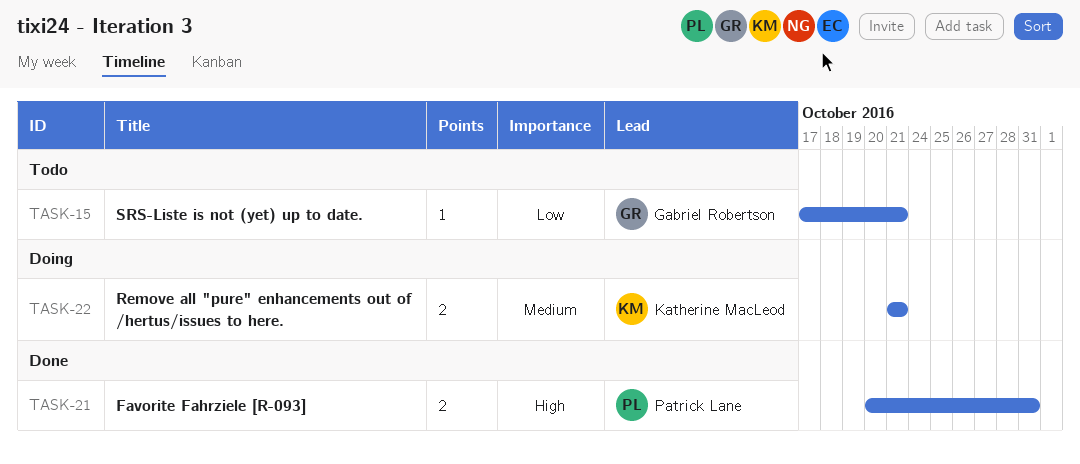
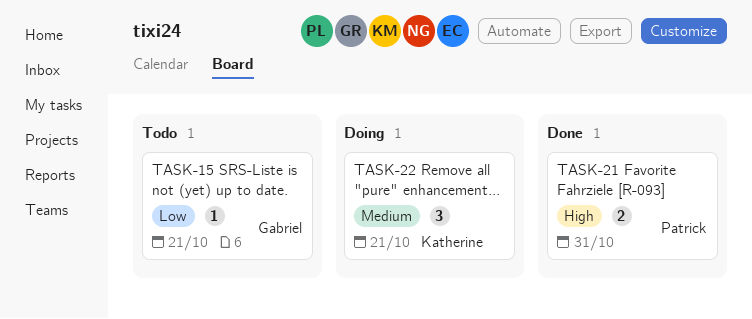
TASK-22, estimate: 2 -> 3

